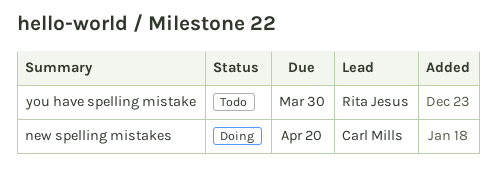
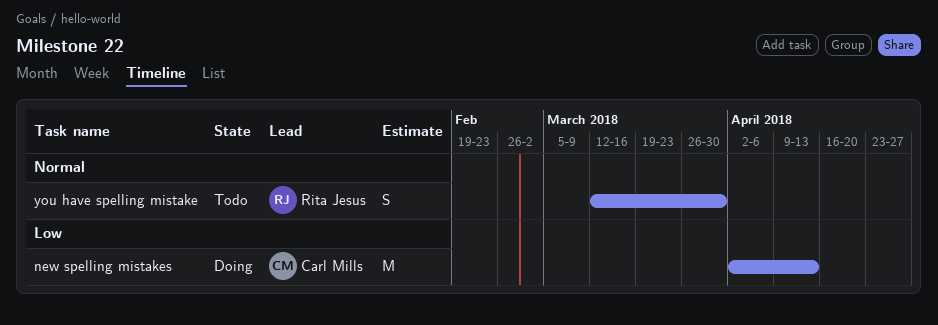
new spelling mistakes, due: Apr 20 -> Apr 13

